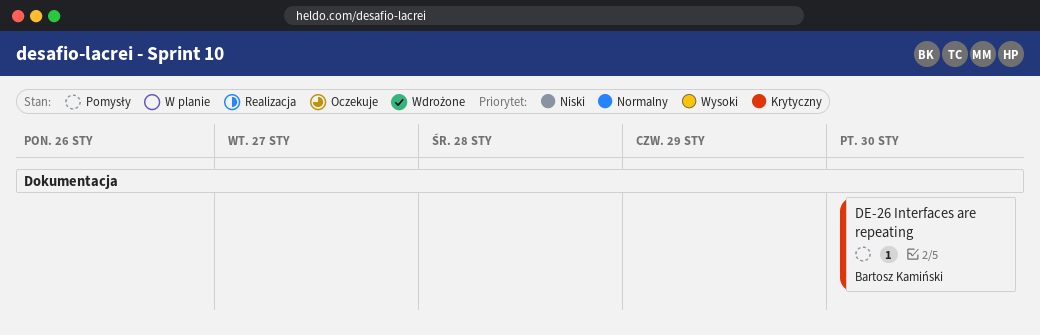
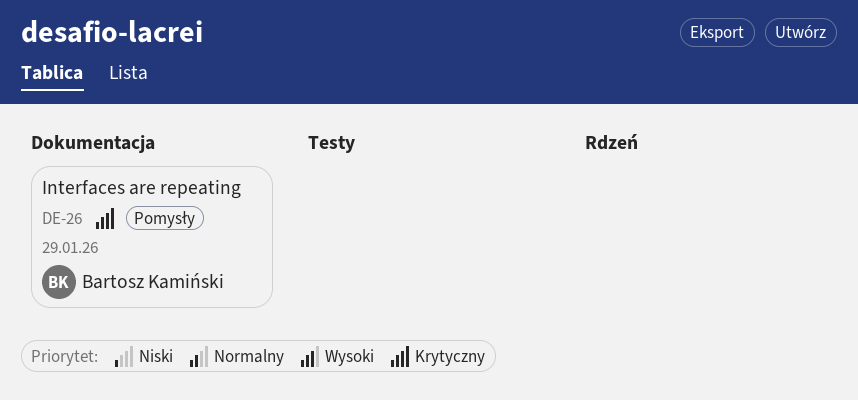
DE-26, due: Jan 30 -> Jan 29

